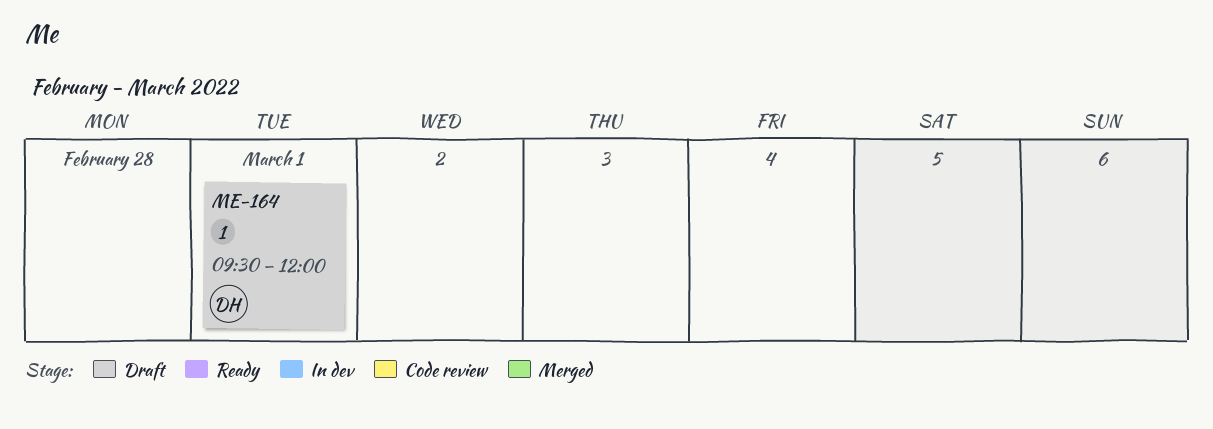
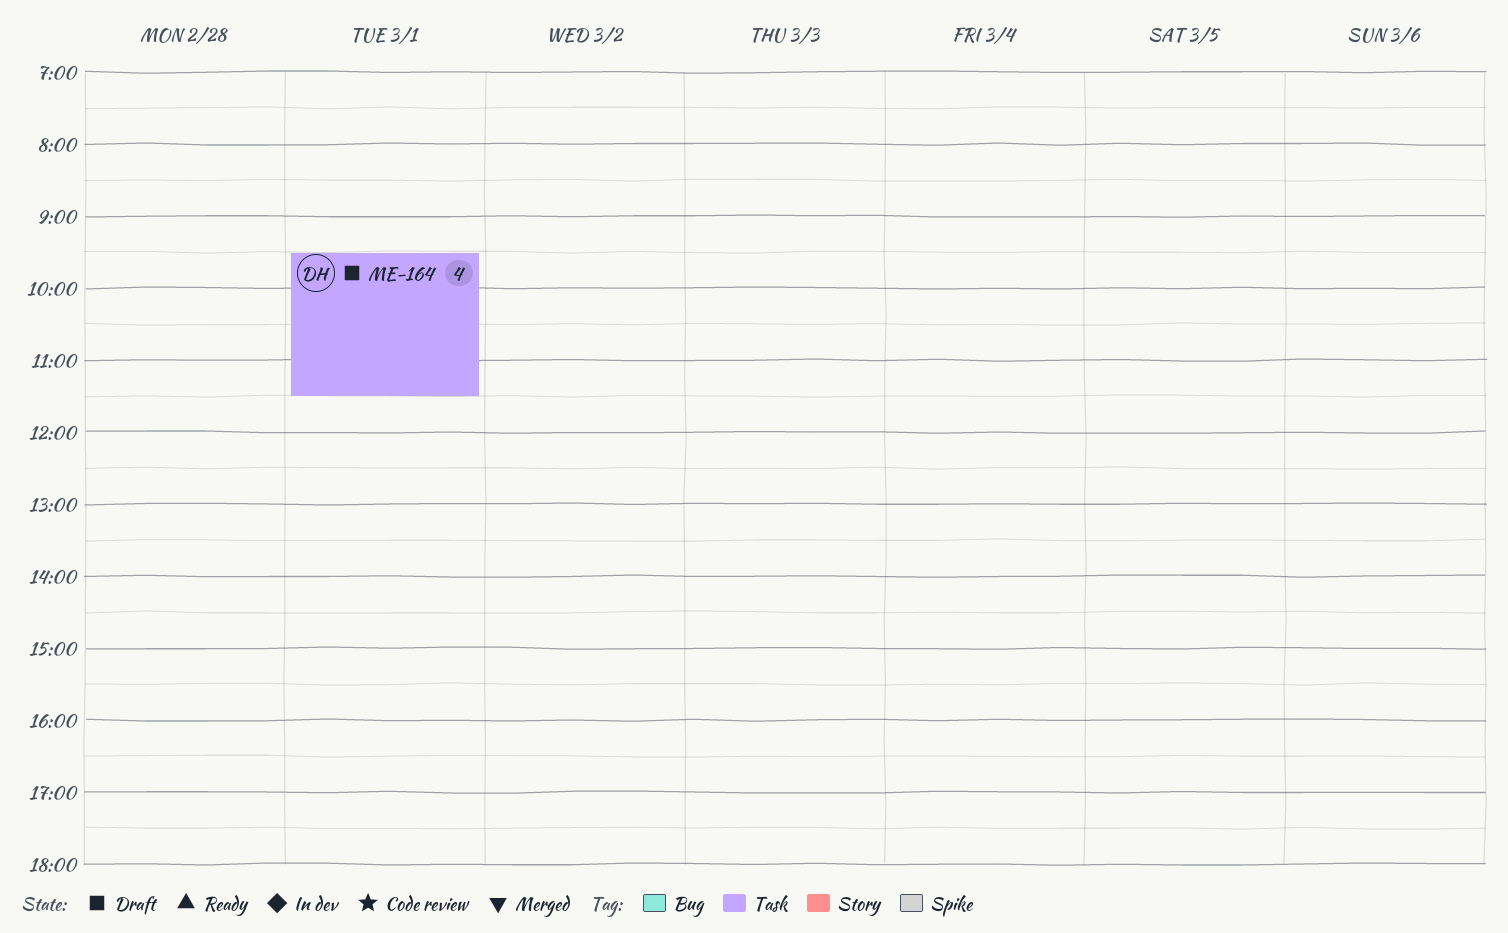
ME-164, estimate: 1 -> 4
ME-164, ends: 12:00 -> 11:30

